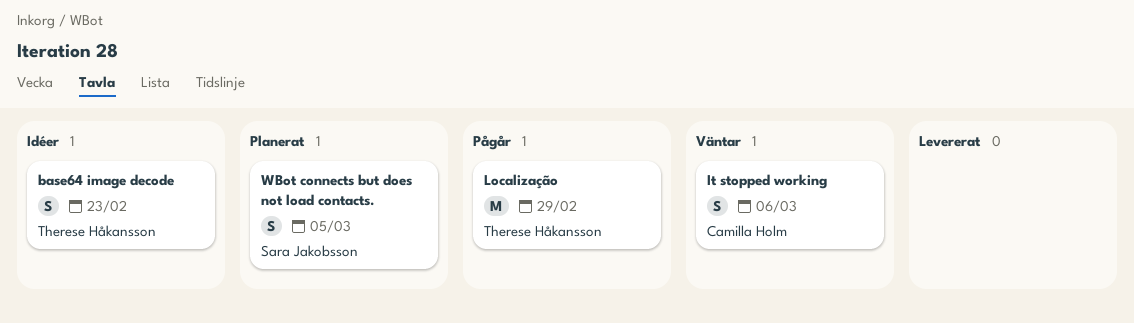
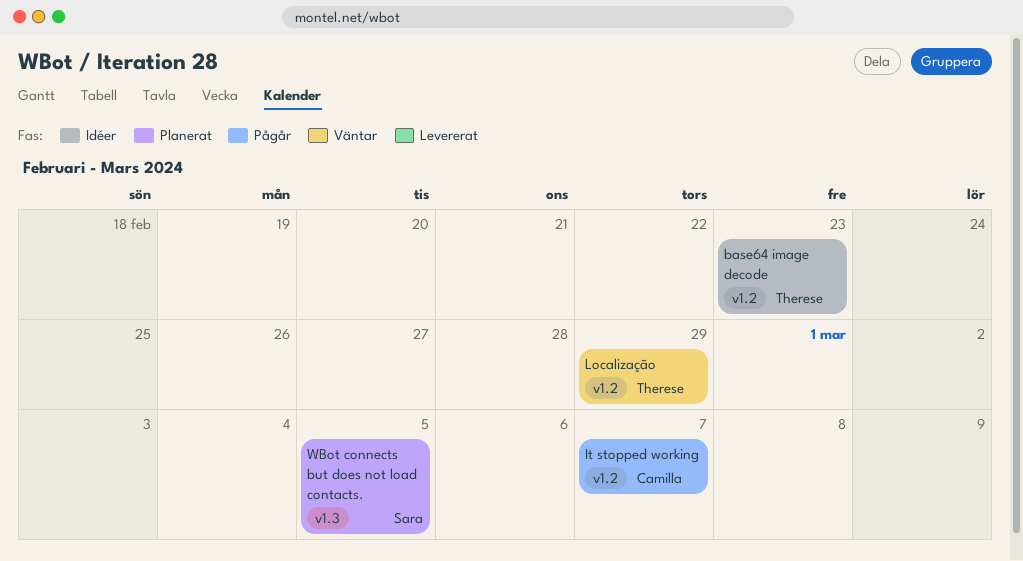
It stopped working, status: Väntar -> Pågår
It stopped working, due: Mar 6 -> Mar 7
Localização, status: Pågår -> Väntar

